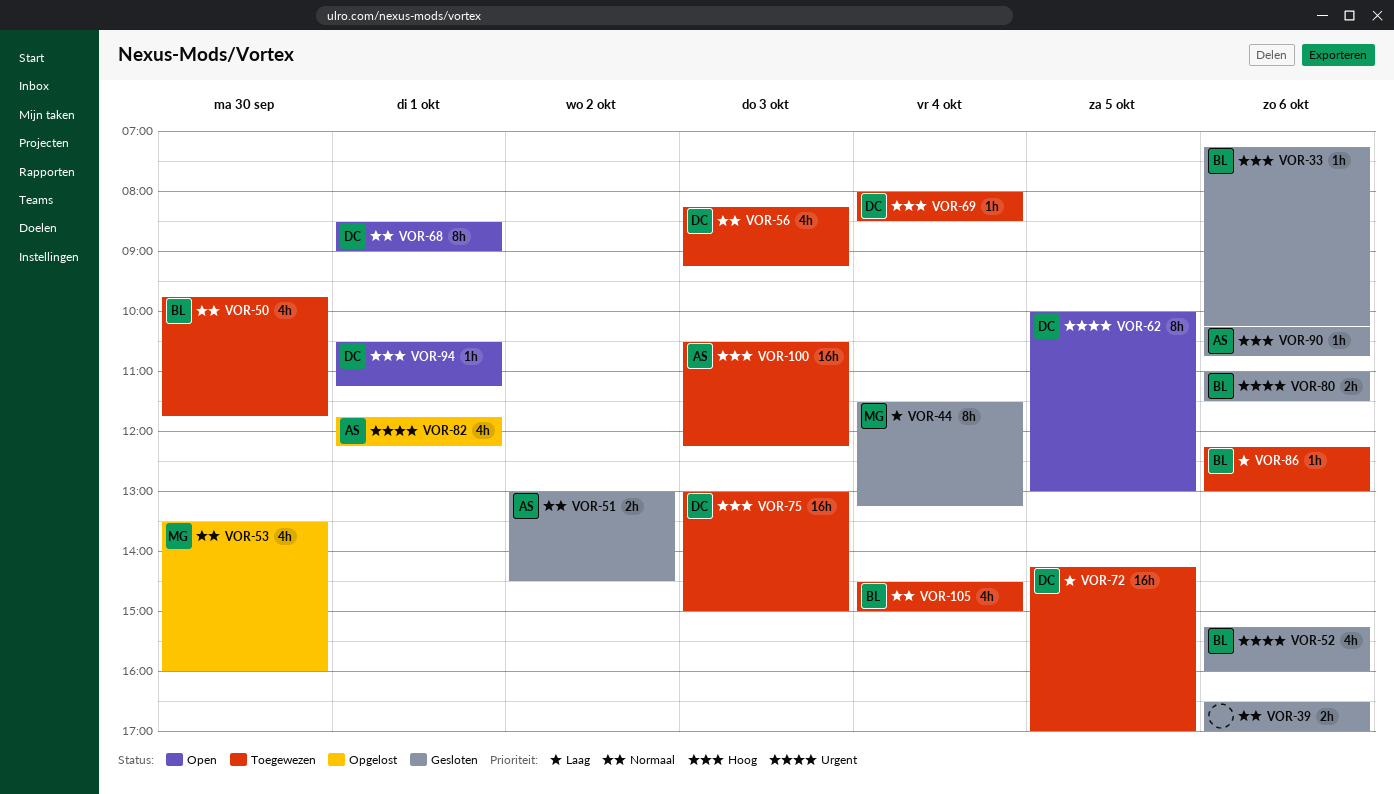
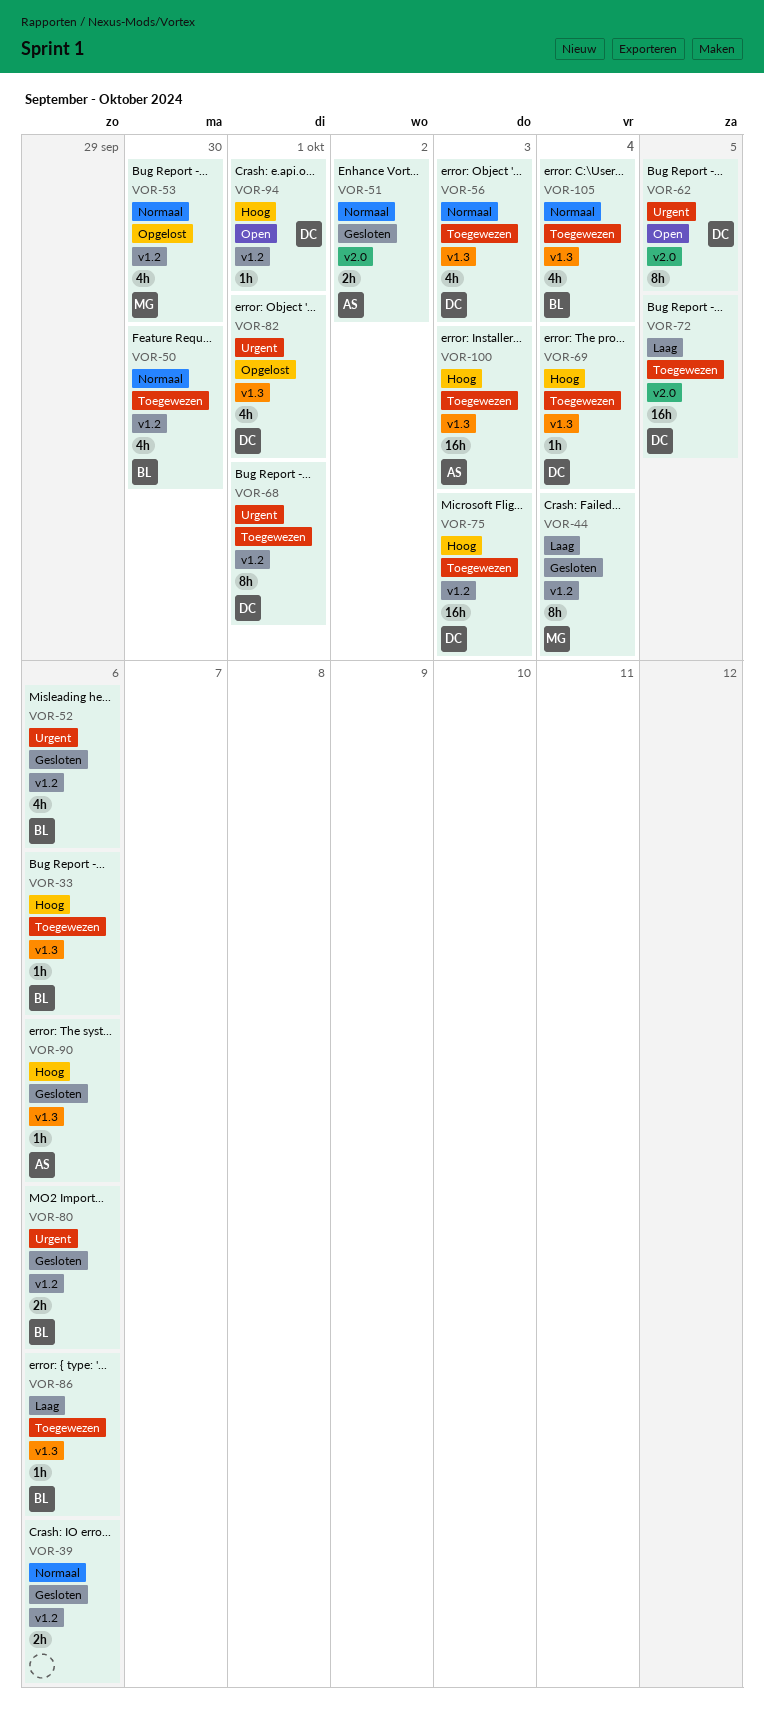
VOR-33, status: Gesloten -> Toegewezen
VOR-68, status: Open -> Toegewezen
VOR-68, priority: Normaal -> Urgent
VOR-82, owner: AS -> DC

